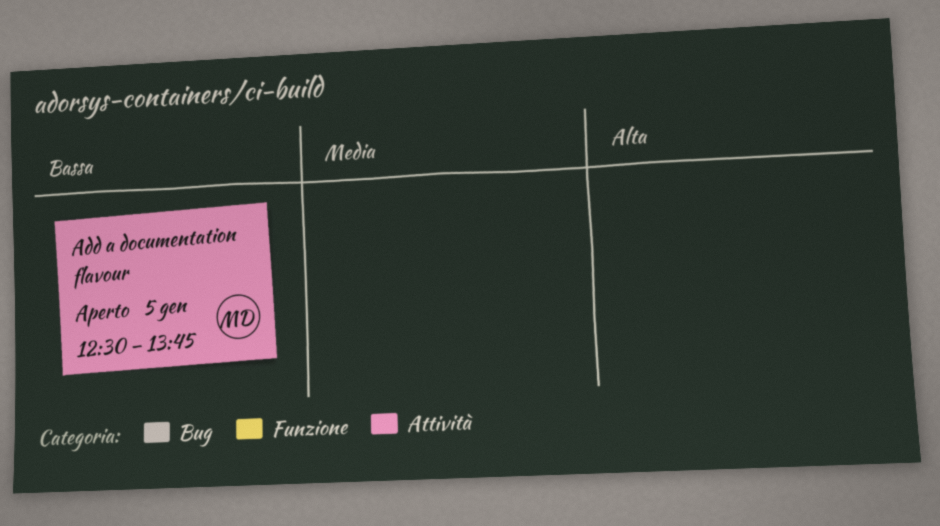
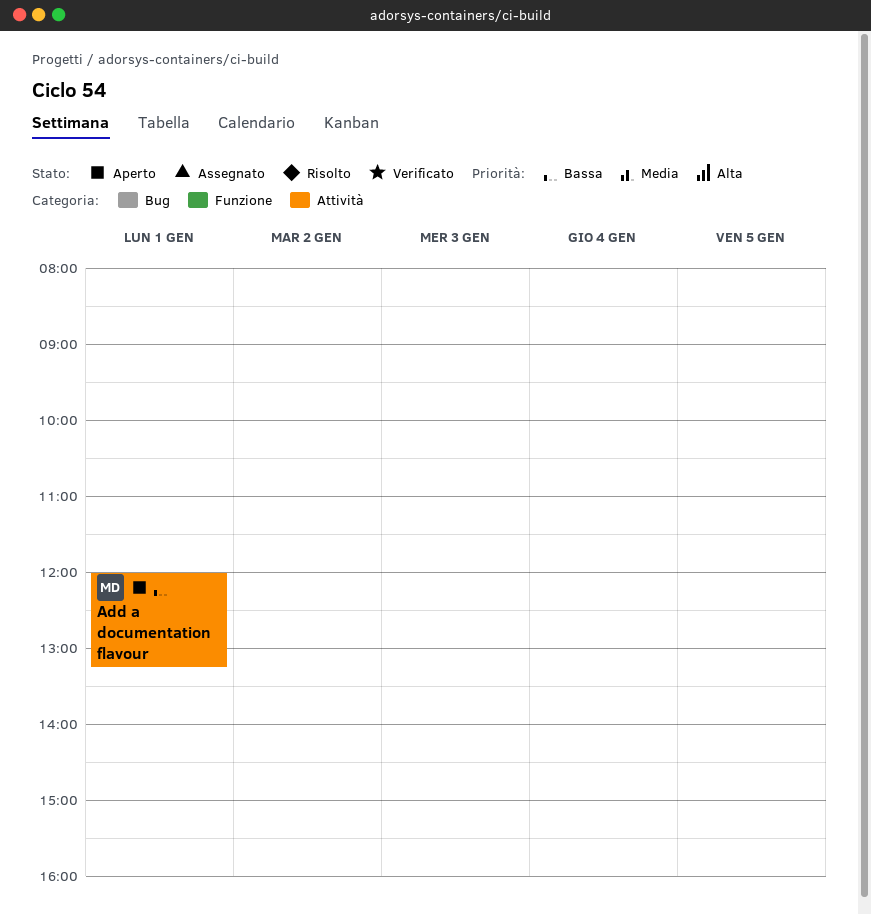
Add a documentation flavour, day: Jan 5 -> Jan 1
Add a documentation flavour, begins: 12:30 -> 12:00
Add a documentation flavour, ends: 13:45 -> 13:15

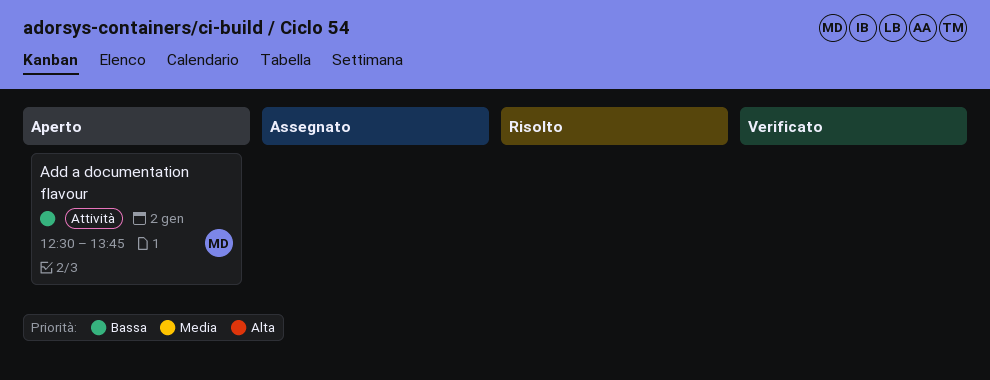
Add a documentation flavour, day: Jan 1 -> Jan 2
Add a documentation flavour, begins: 12:00 -> 12:30
Add a documentation flavour, ends: 13:15 -> 13:45

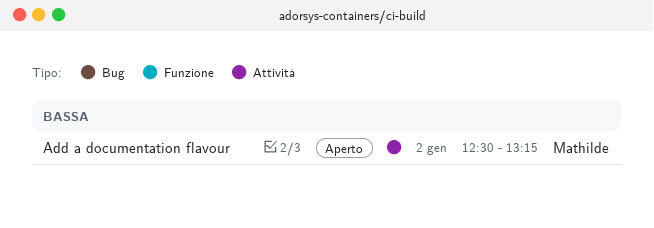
Add a documentation flavour, ends: 13:45 -> 13:15

